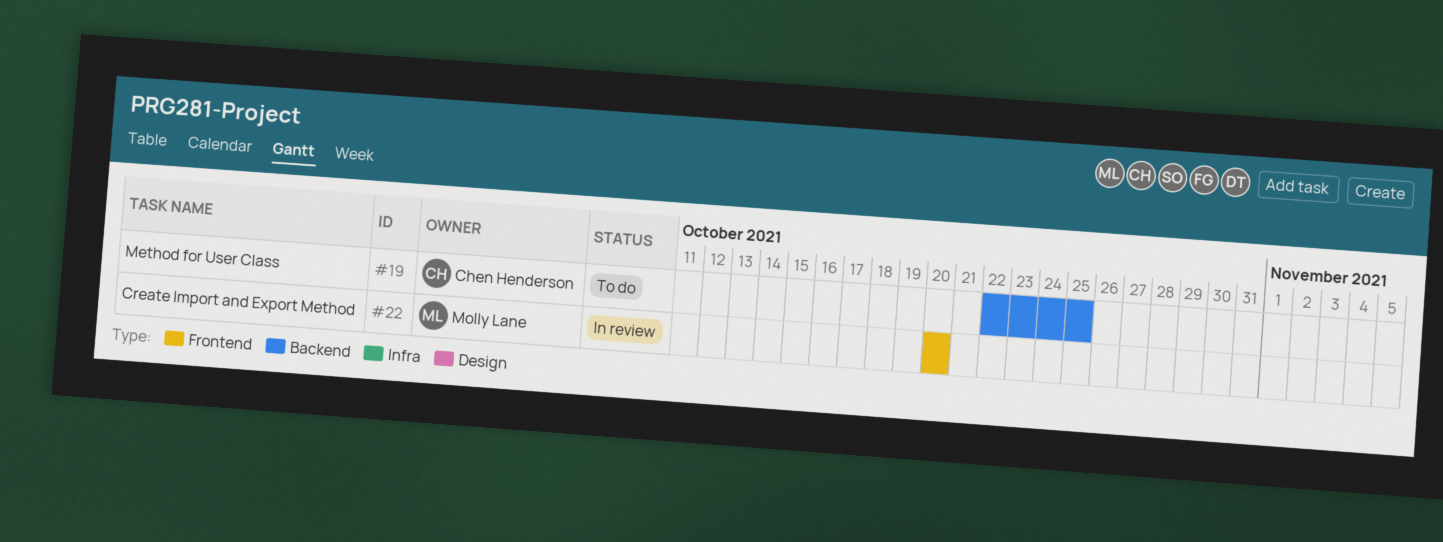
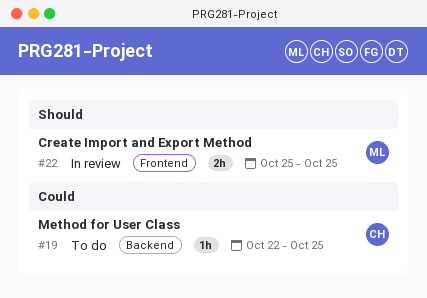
#22, start: Oct 20 -> Oct 25
#22, due: Oct 20 -> Oct 25

